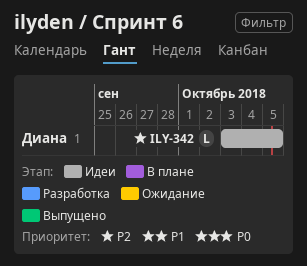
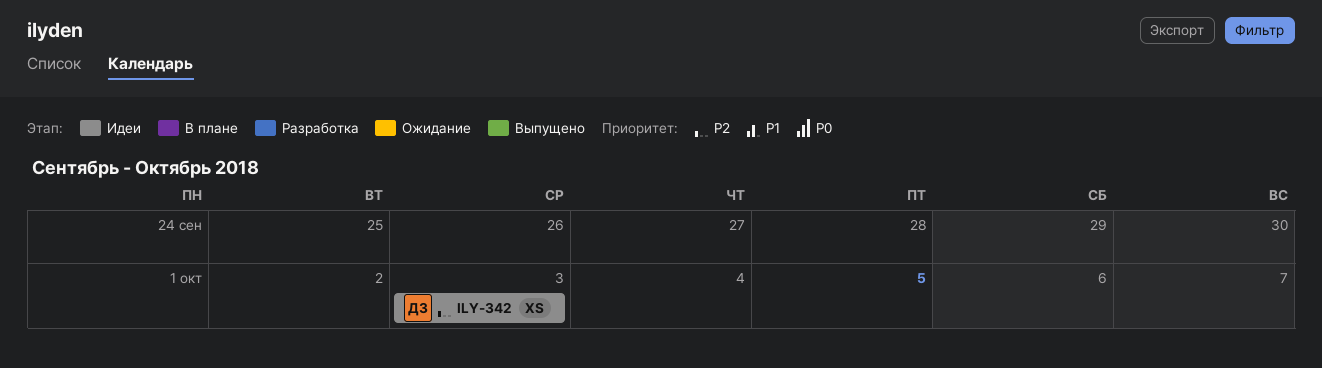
ILY-342, estimate: L -> XS
ILY-342, due: Oct 5 -> Oct 3

